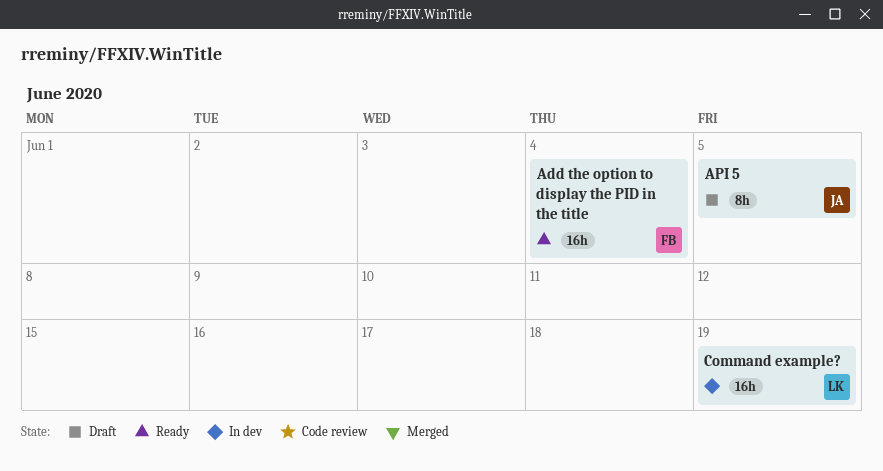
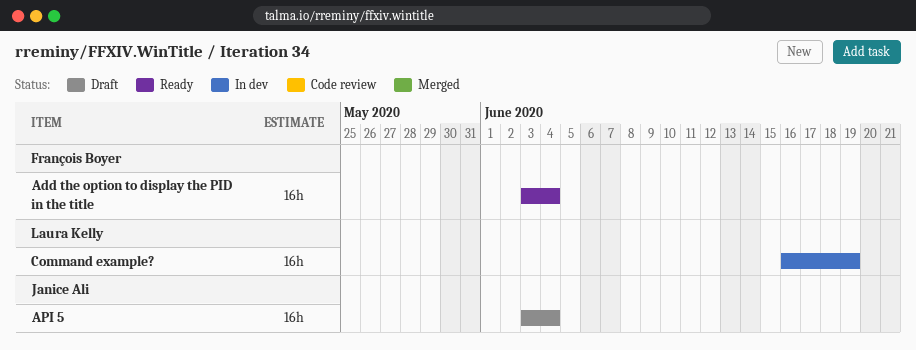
API 5, estimate: 8h -> 16h
API 5, due: Jun 5 -> Jun 4

